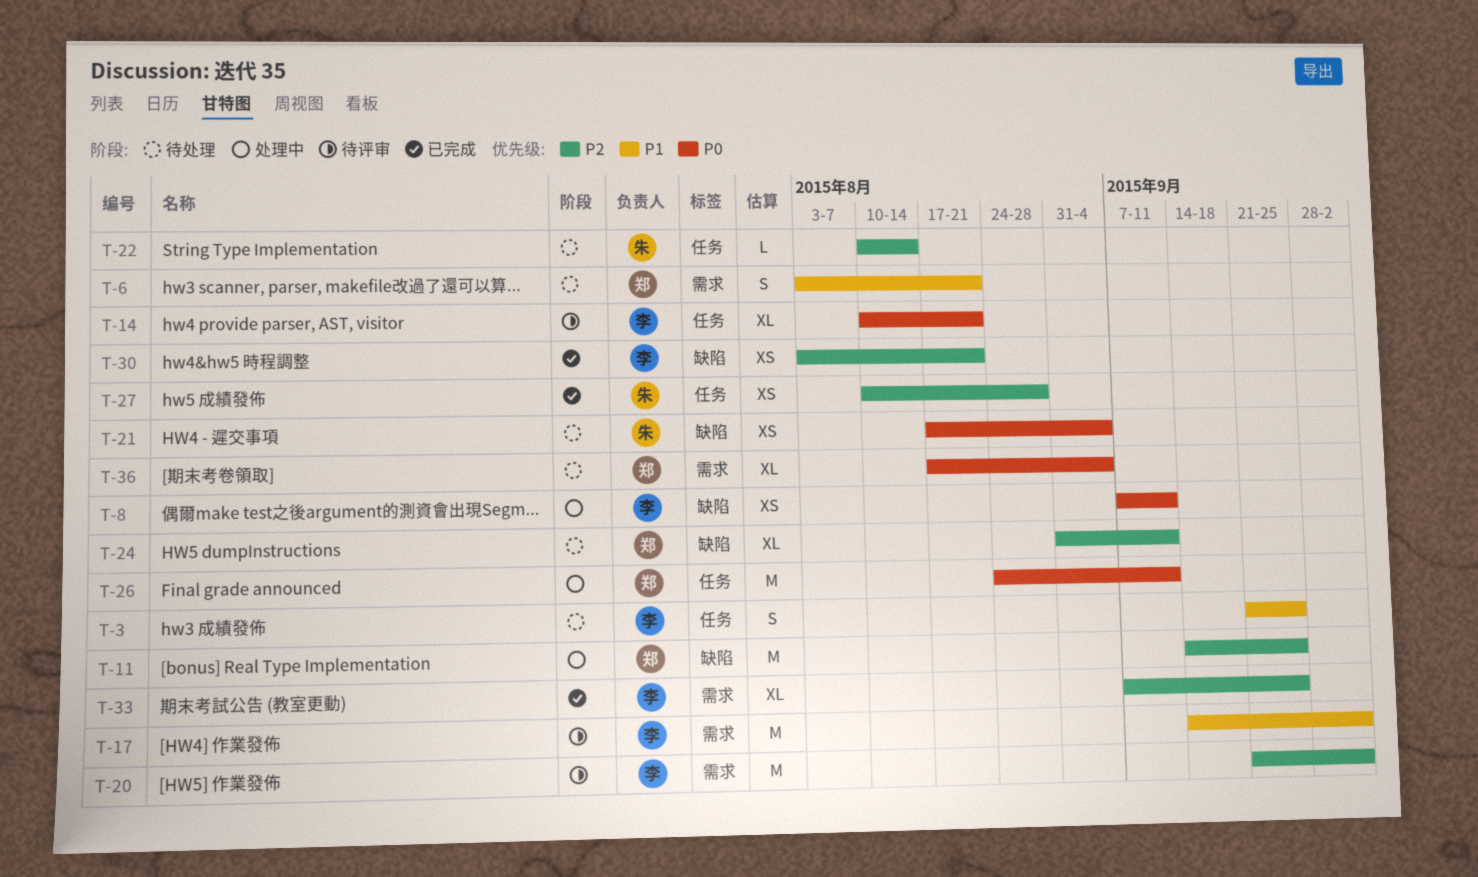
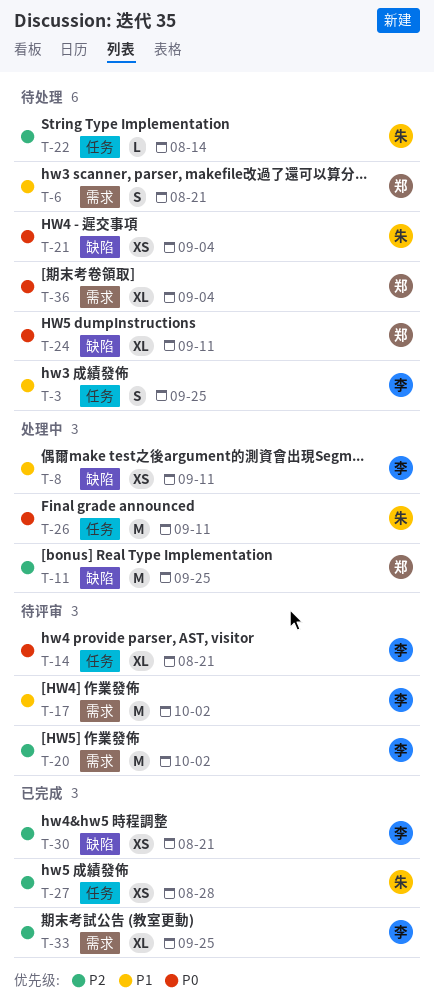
T-8, priority: P0 -> P1
T-24, priority: P2 -> P0
T-26, owner: 郑 -> 朱

